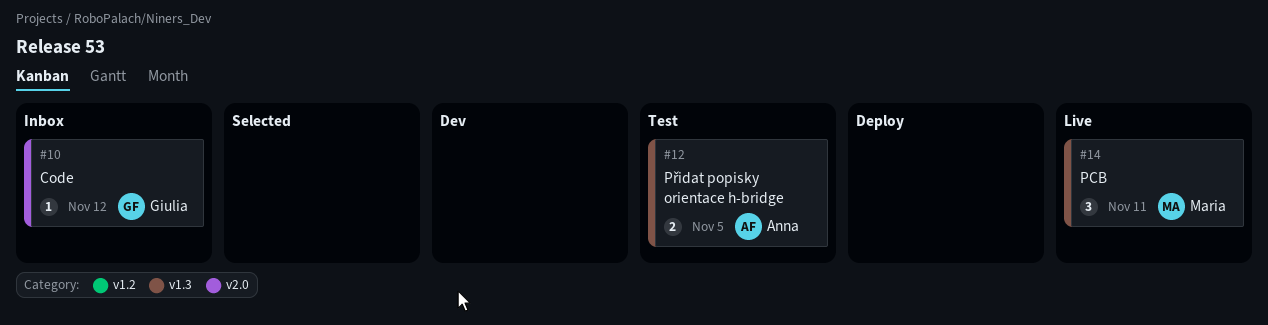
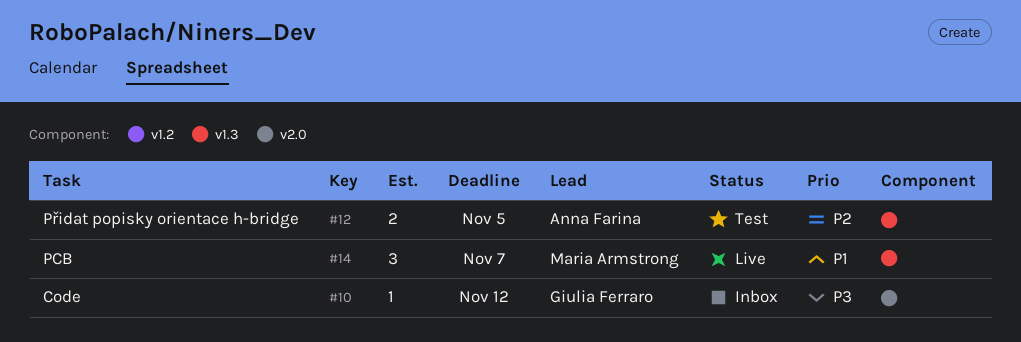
#14, due: Nov 11 -> Nov 7

